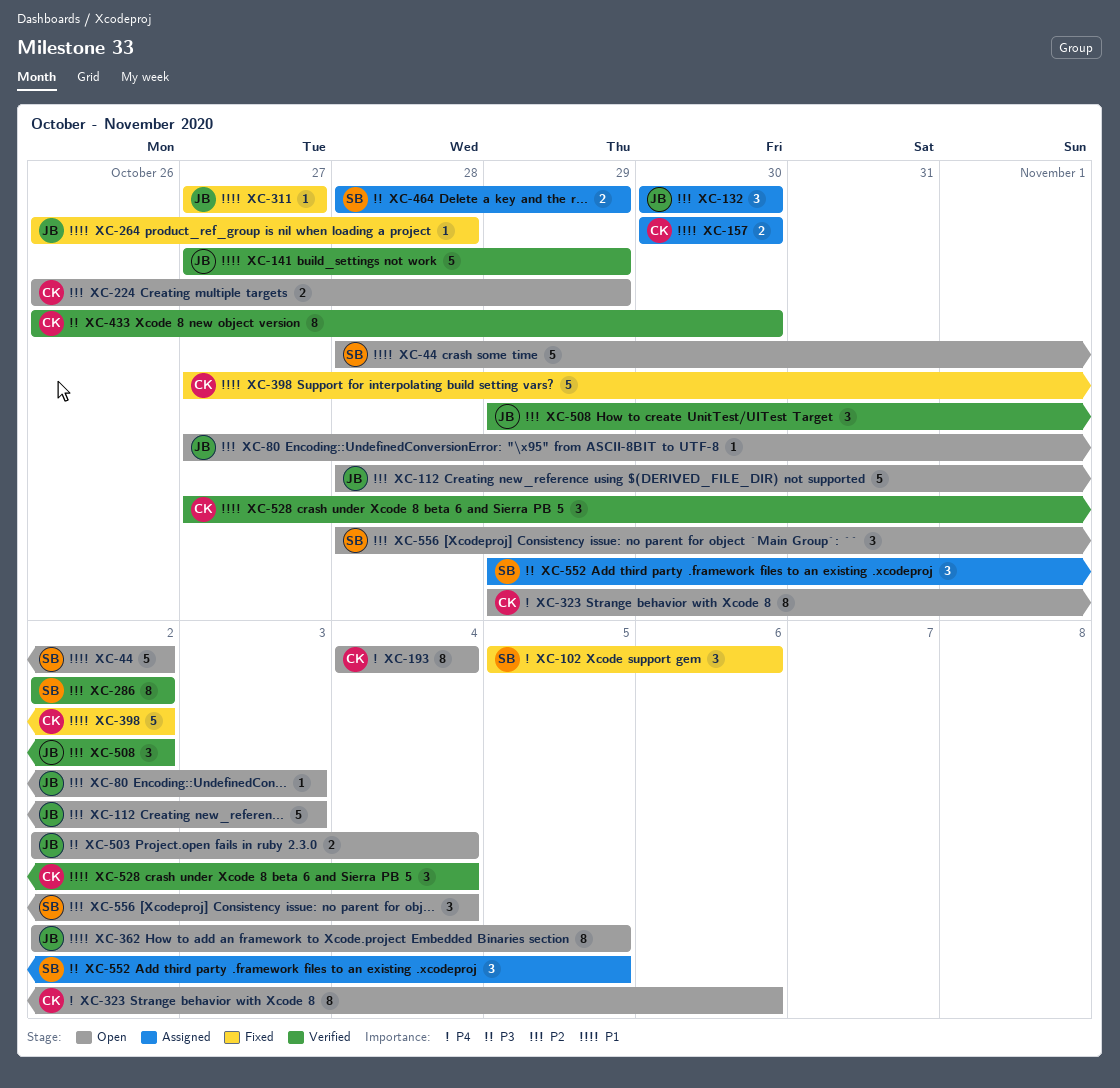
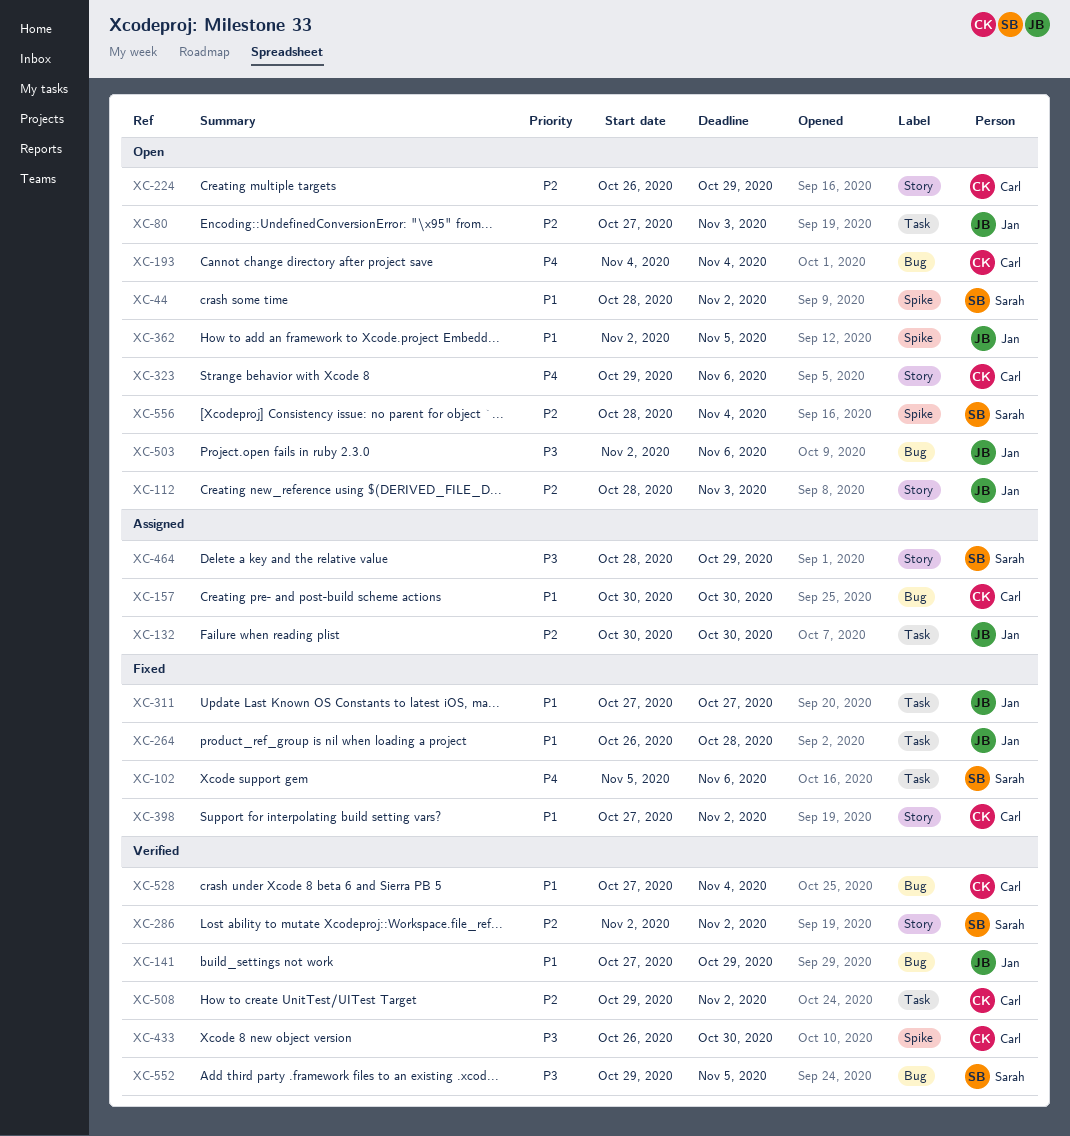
XC-503, due: Nov 4 -> Nov 6
XC-508, owner: Jan -> Carl
XC-552, status: Assigned -> Verified

